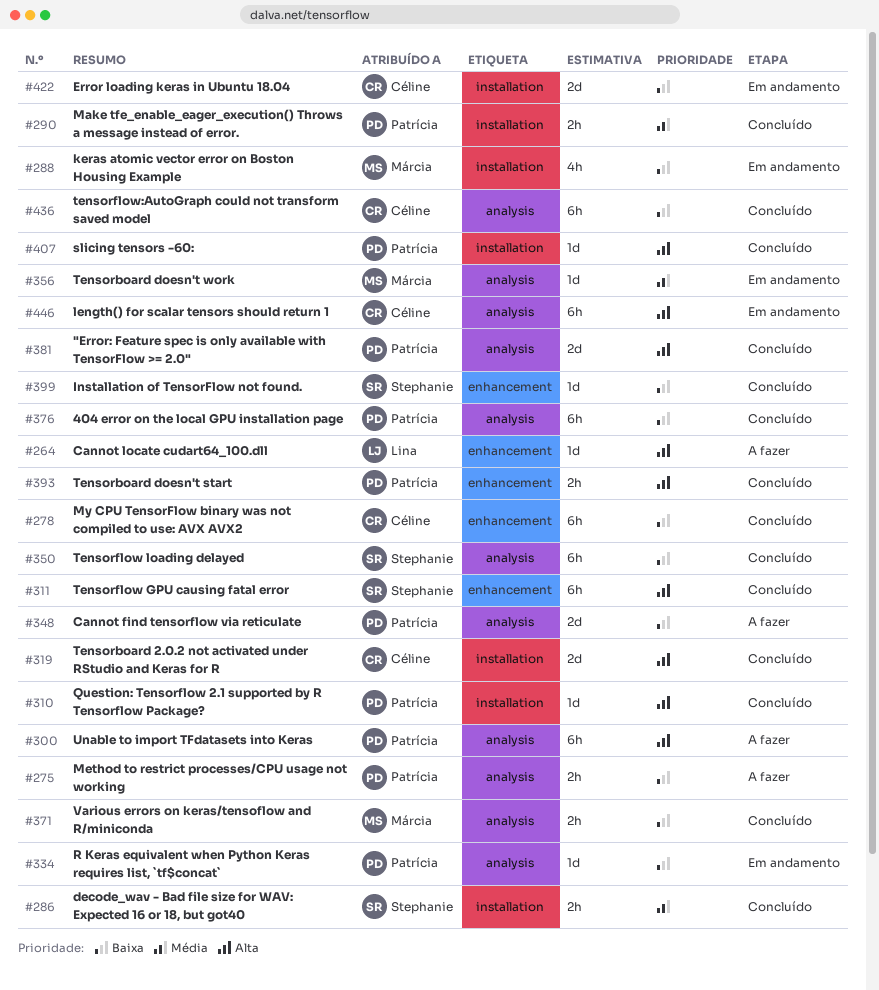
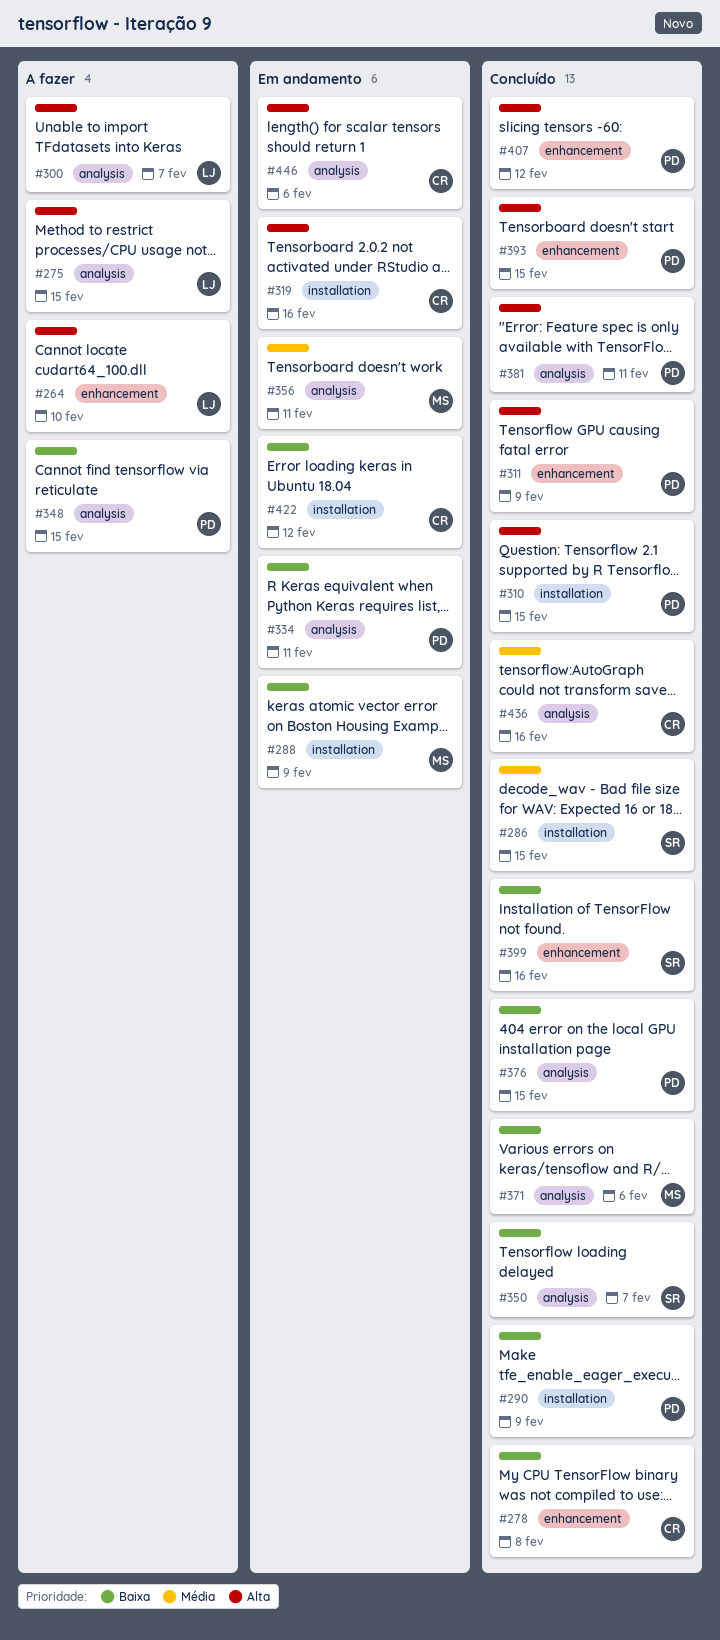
#275, owner: Patrícia -> Lina
#275, priority: Baixa -> Alta
#290, priority: Média -> Baixa
#300, owner: Patrícia -> Lina
#311, owner: Stephanie -> Patrícia
#319, status: Concluído -> Em andamento
#407, label: installation -> enhancement
#436, priority: Baixa -> Média

